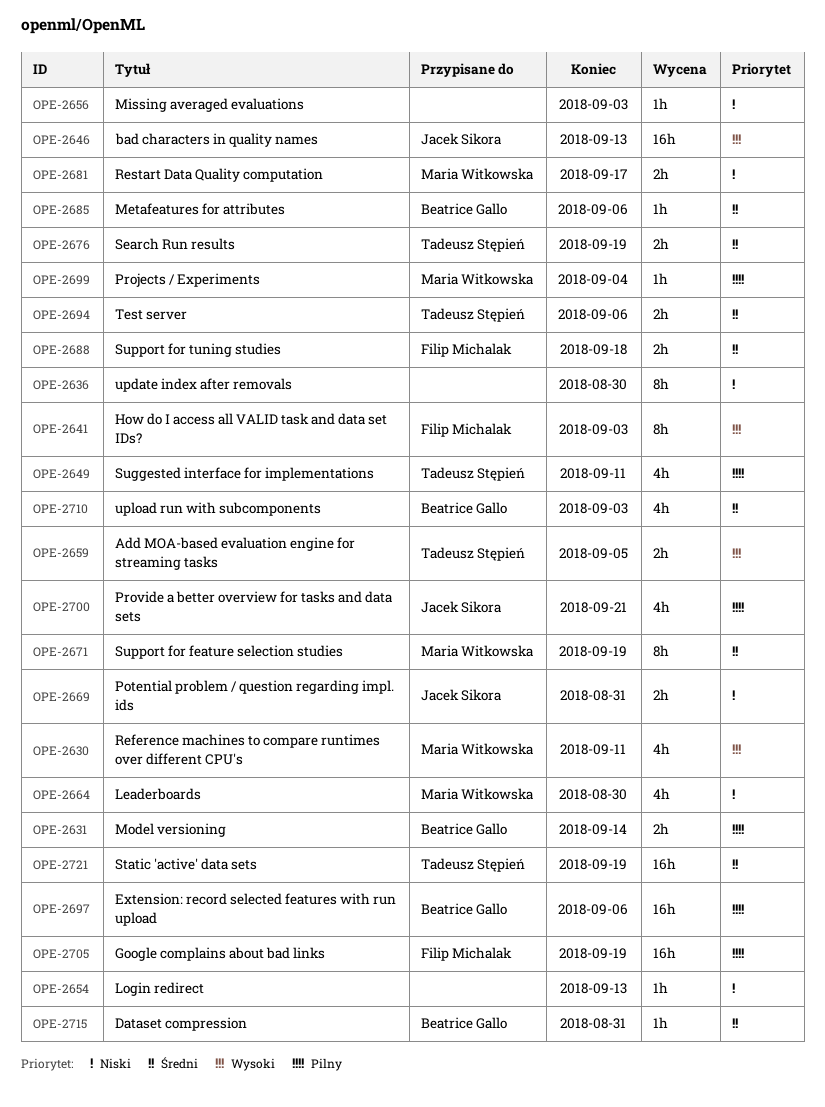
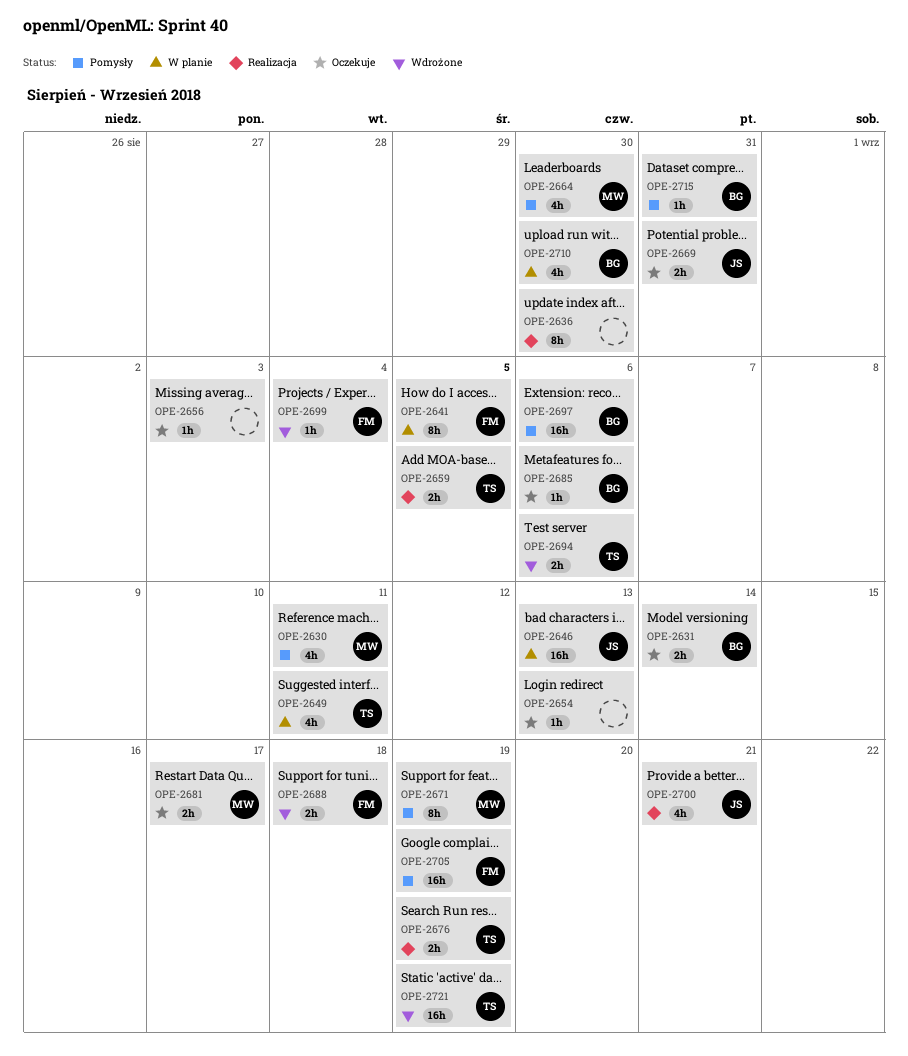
OPE-2641, due: Sep 3 -> Sep 5
OPE-2699, owner: Maria Witkowska -> Filip Michalak
OPE-2710, due: Sep 3 -> Aug 30

